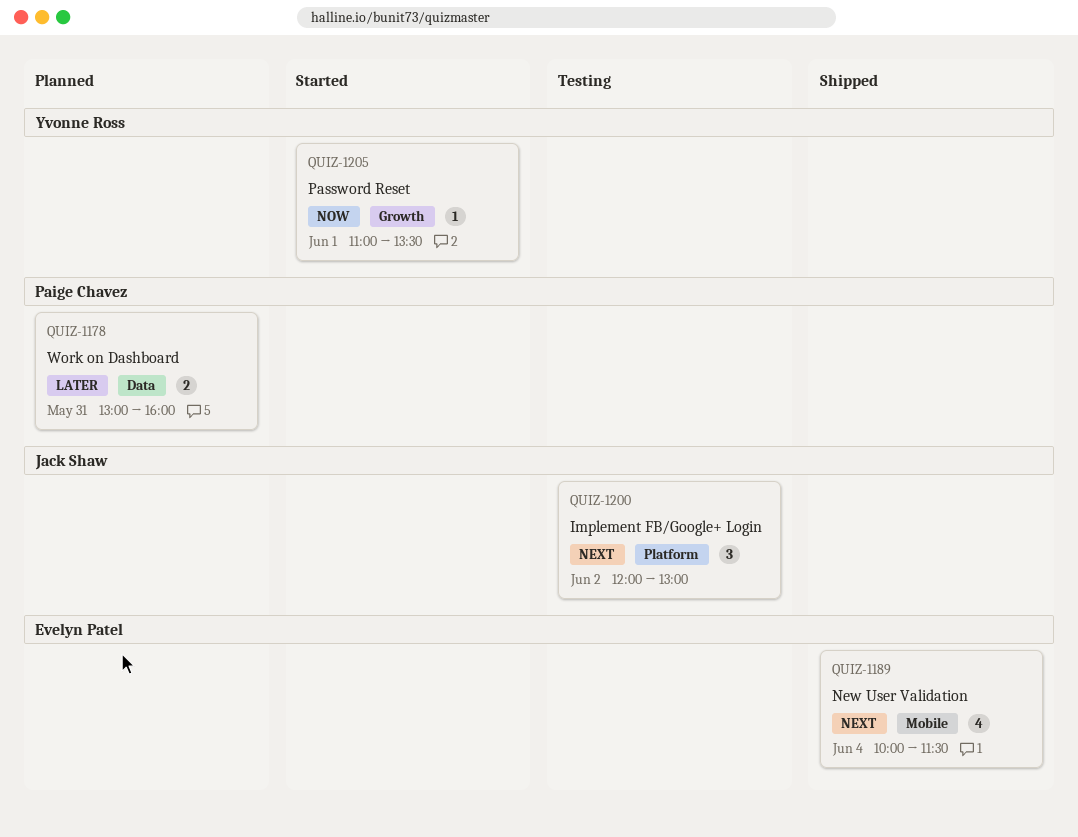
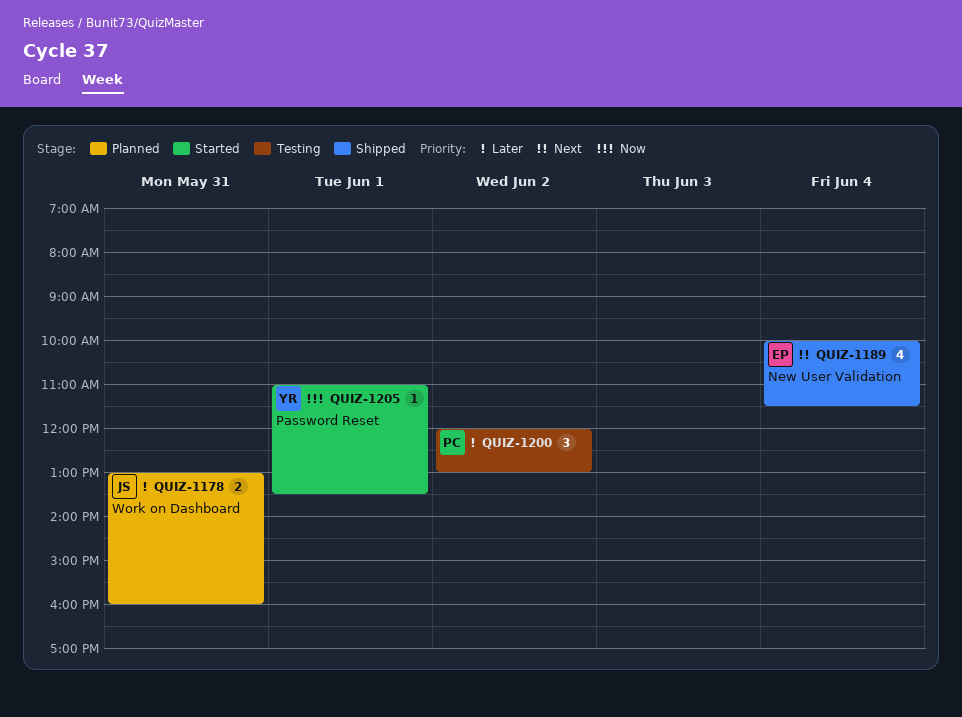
QUIZ-1178, owner: Paige Chavez -> Jack Shaw
QUIZ-1200, owner: Jack Shaw -> Paige Chavez
QUIZ-1200, priority: Next -> Later

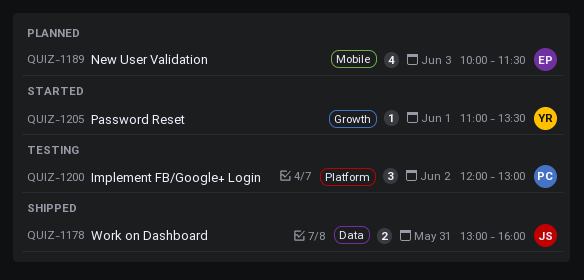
QUIZ-1178, status: Planned -> Shipped
QUIZ-1189, status: Shipped -> Planned
QUIZ-1189, day: Jun 4 -> Jun 3

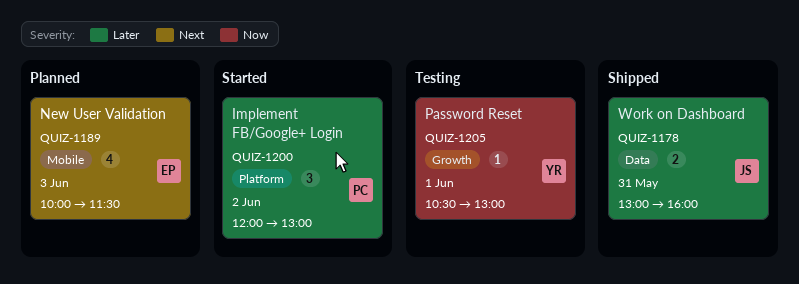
QUIZ-1200, status: Testing -> Started
QUIZ-1205, status: Started -> Testing
QUIZ-1205, begins: 11:00 -> 10:30
QUIZ-1205, ends: 13:30 -> 13:00

